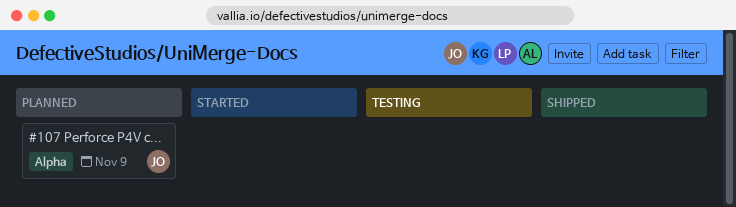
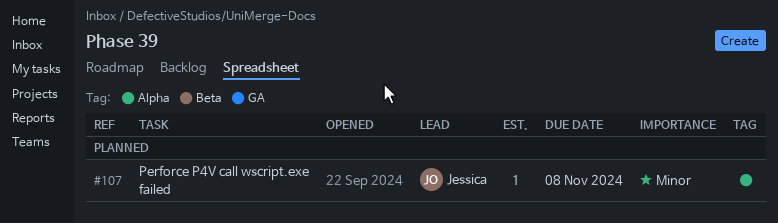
#107, due: Nov 9 -> Nov 8

